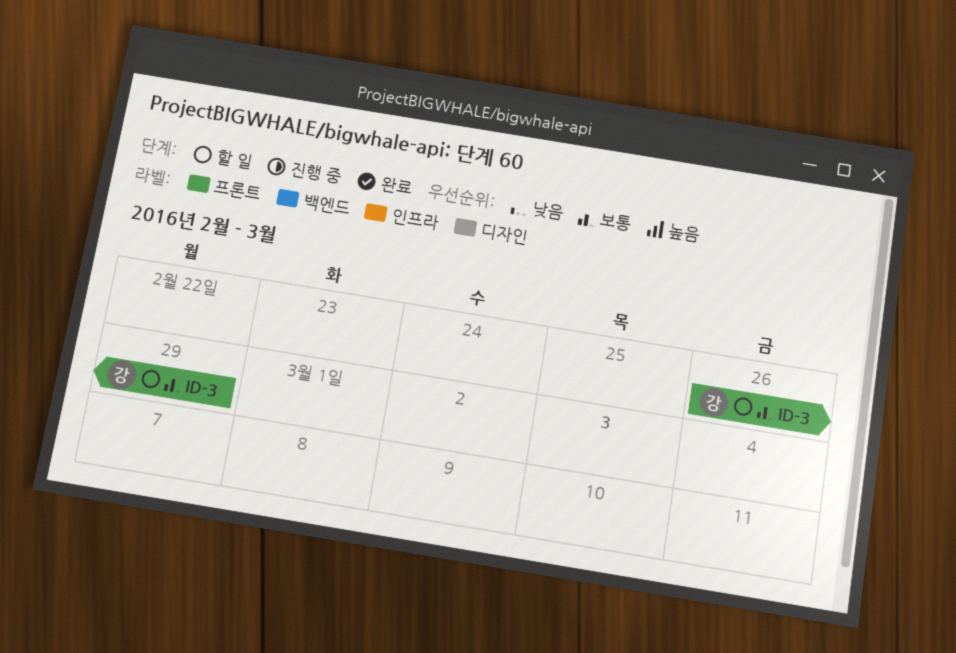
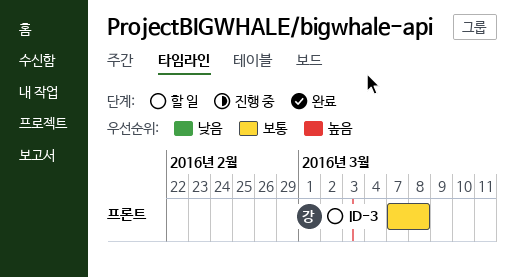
ID-3, start: Feb 26 -> Mar 7
ID-3, due: Feb 29 -> Mar 8

